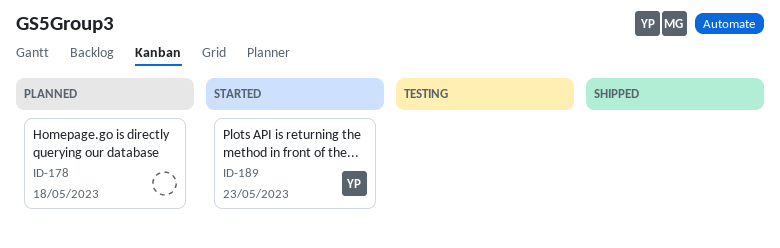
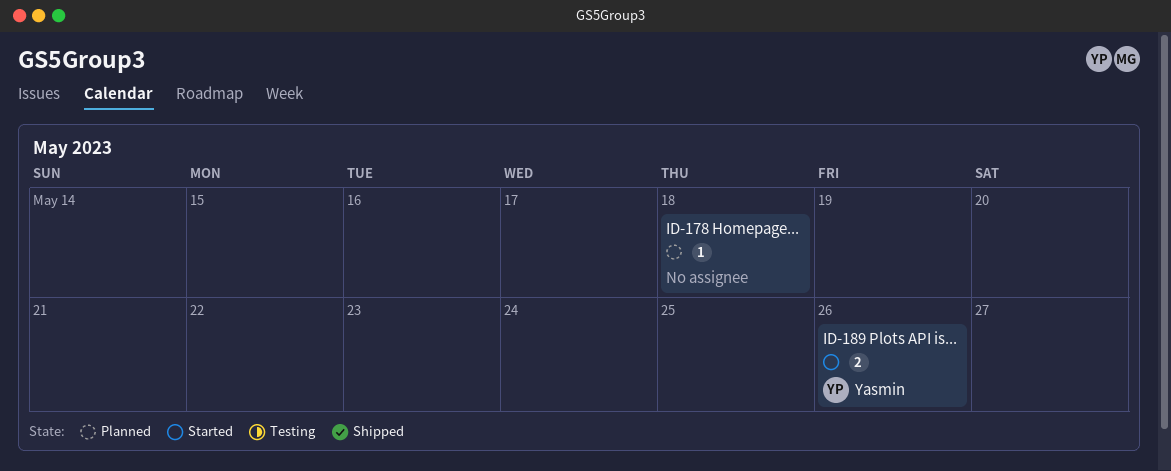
ID-189, due: May 23 -> May 26

